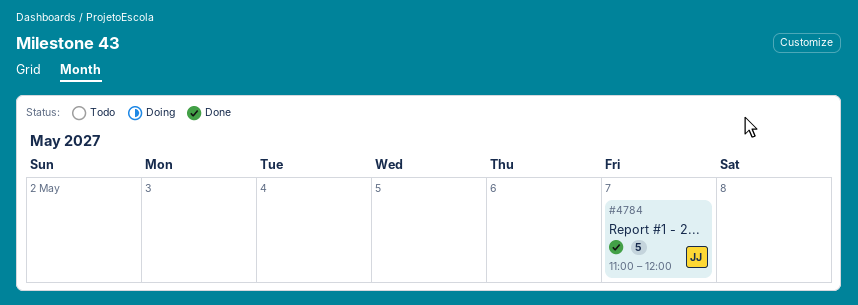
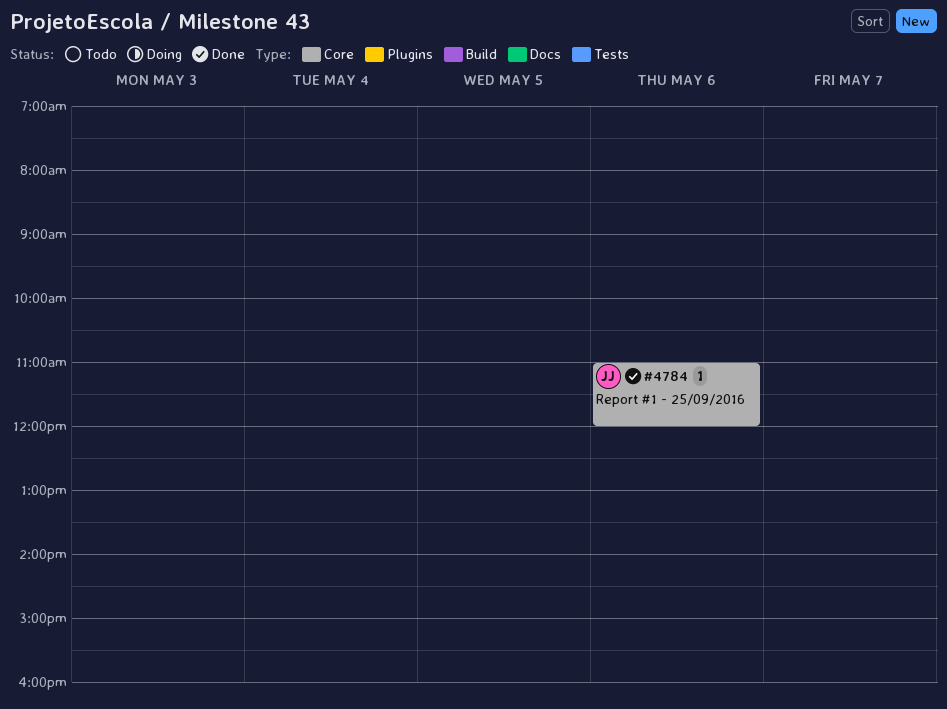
#4784, estimate: 5 -> 1
#4784, day: May 7 -> May 6

